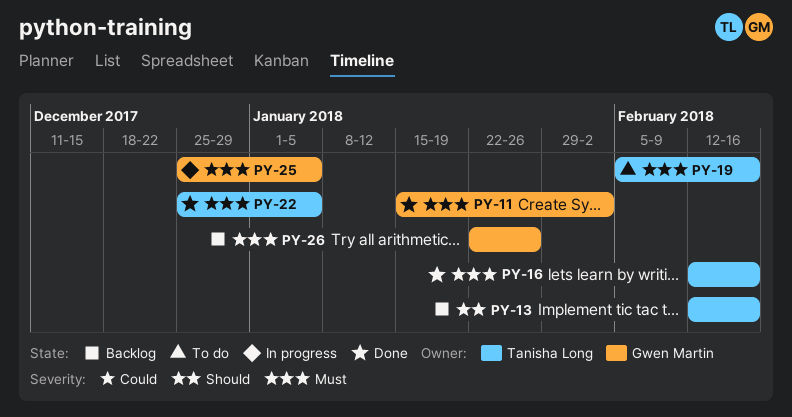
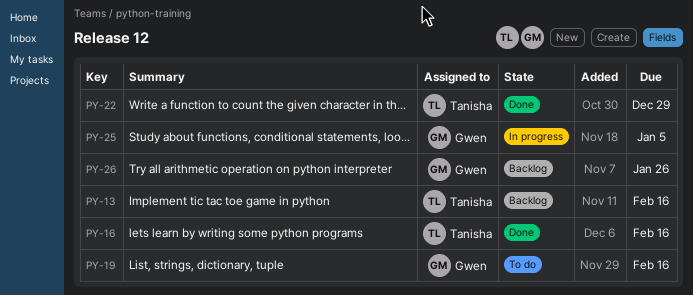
PY-11: present -> none
PY-19, owner: Tanisha Long -> Gwen Martin
PY-22, due: Jan 5 -> Dec 29

